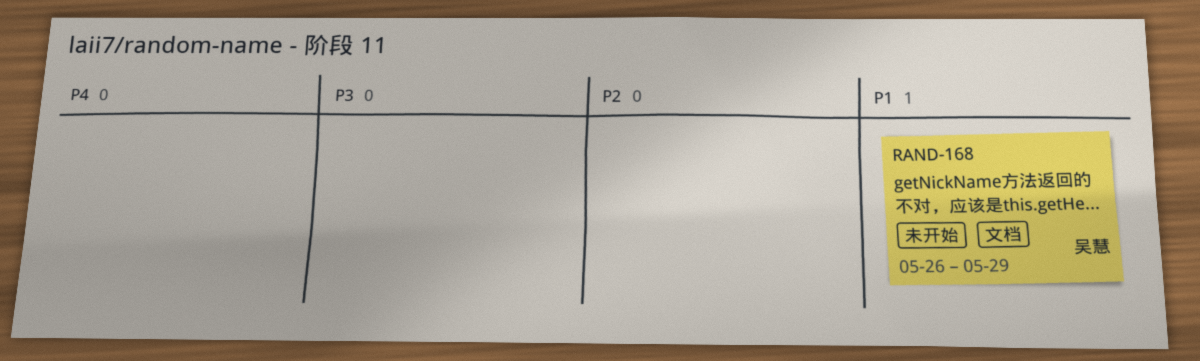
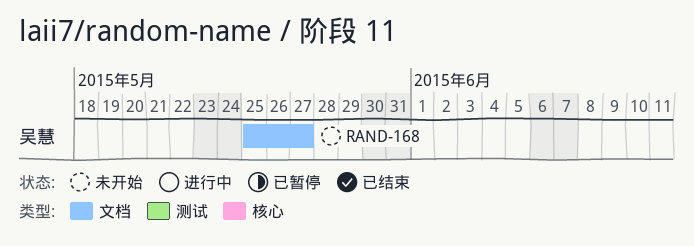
RAND-168, start: May 26 -> May 25
RAND-168, due: May 29 -> May 27

